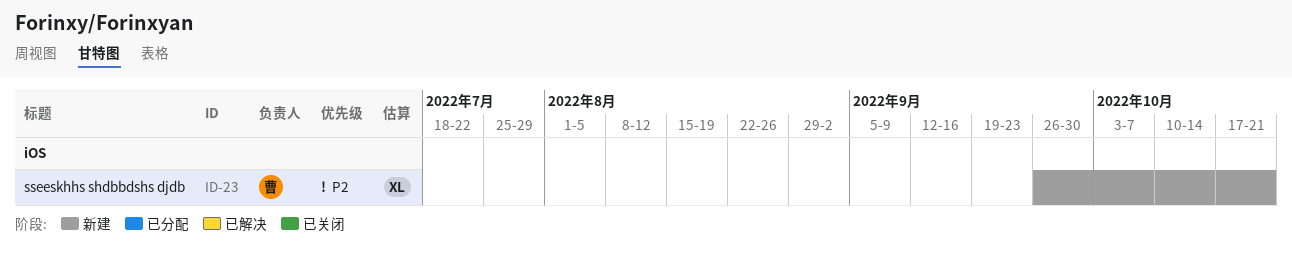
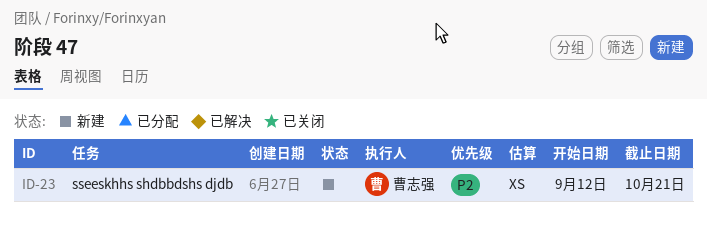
ID-23, estimate: XL -> XS
ID-23, start: Sep 26 -> Sep 12

